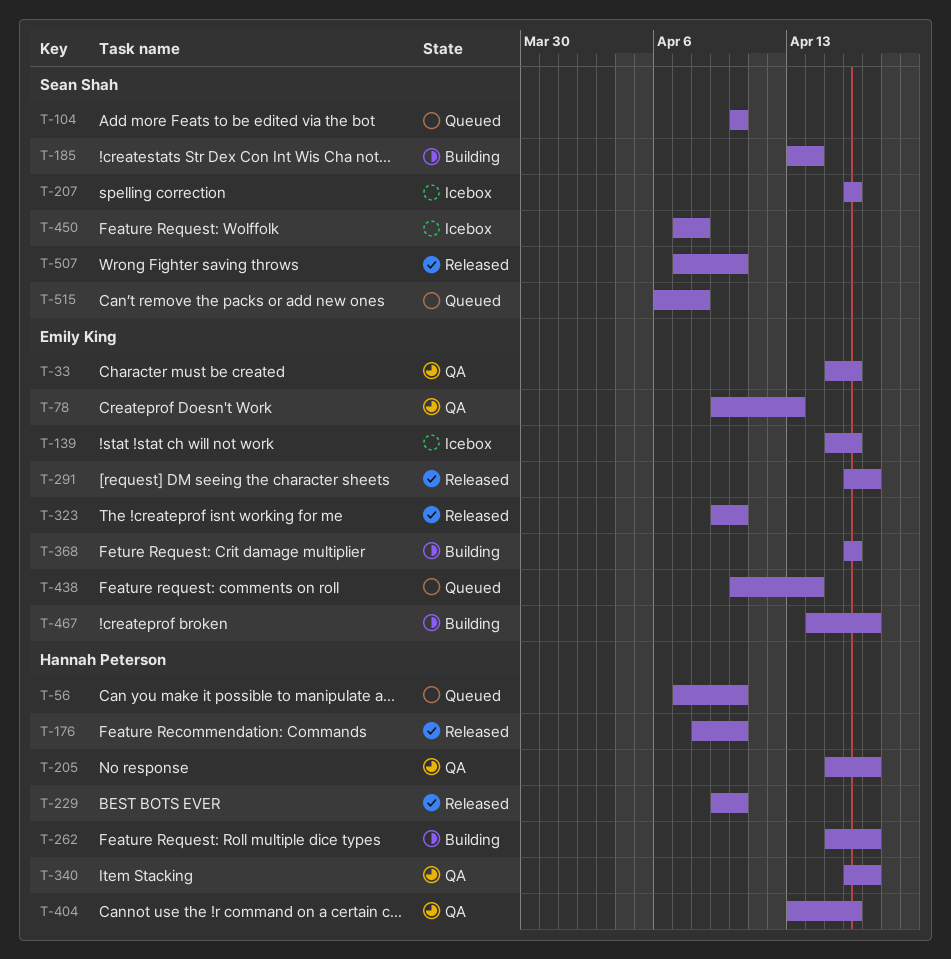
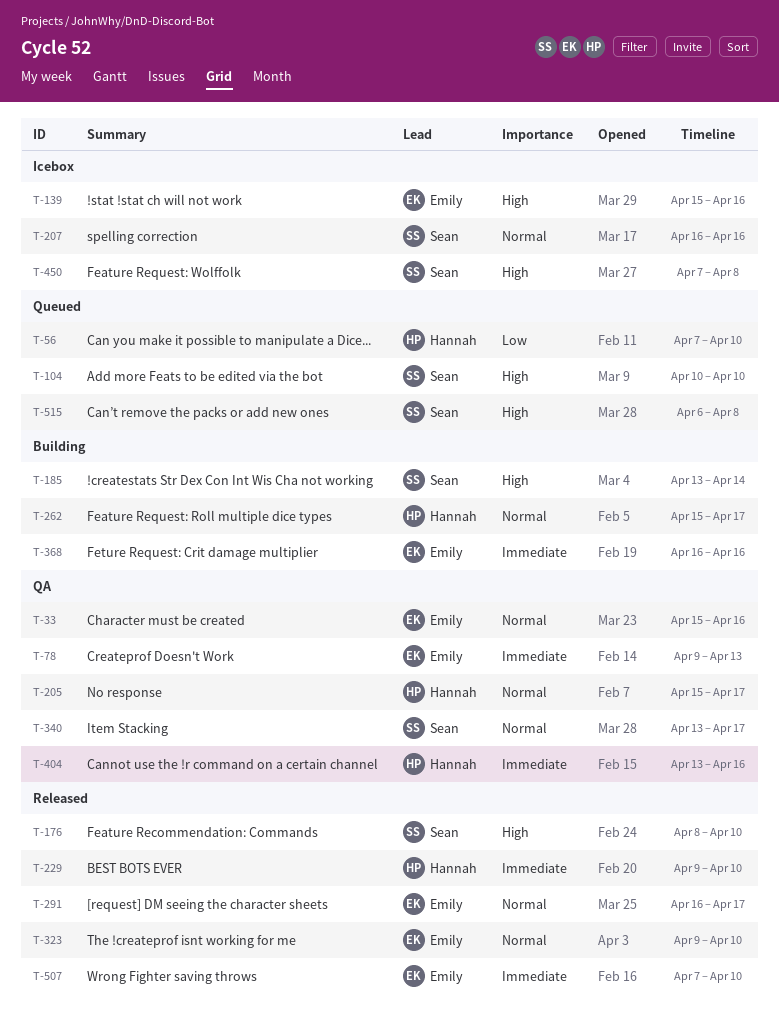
T-176, owner: Hannah Peterson -> Sean Shah
T-340, owner: Hannah Peterson -> Sean Shah
T-340, start: Apr 16 -> Apr 13
T-438: present -> none
T-467: present -> none
T-507, owner: Sean Shah -> Emily King

